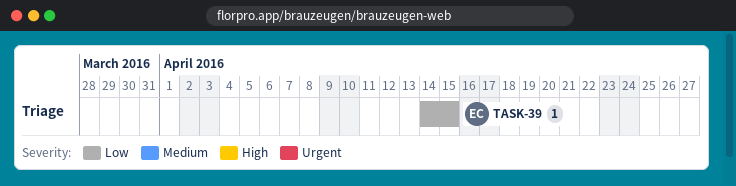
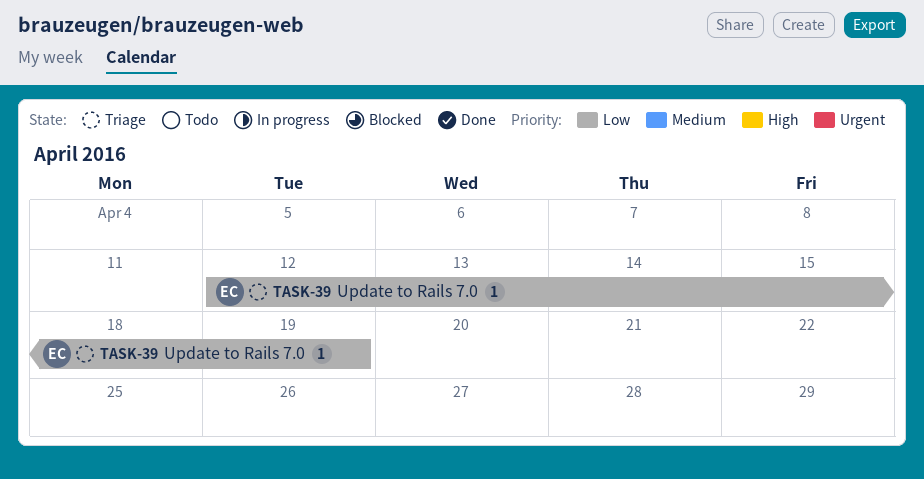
TASK-39, start: Apr 14 -> Apr 12
TASK-39, due: Apr 15 -> Apr 19

